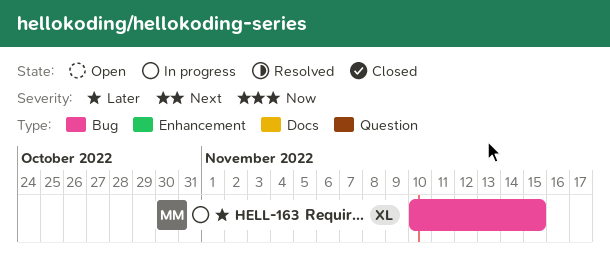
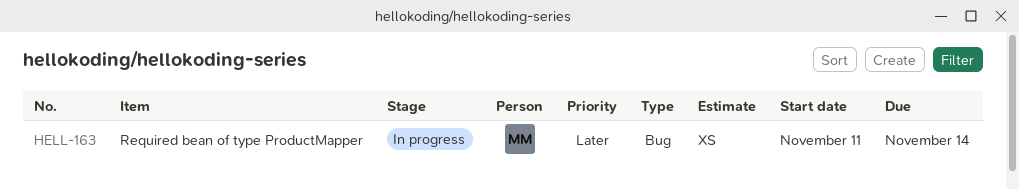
HELL-163, estimate: XL -> XS
HELL-163, start: Nov 10 -> Nov 11
HELL-163, due: Nov 15 -> Nov 14

